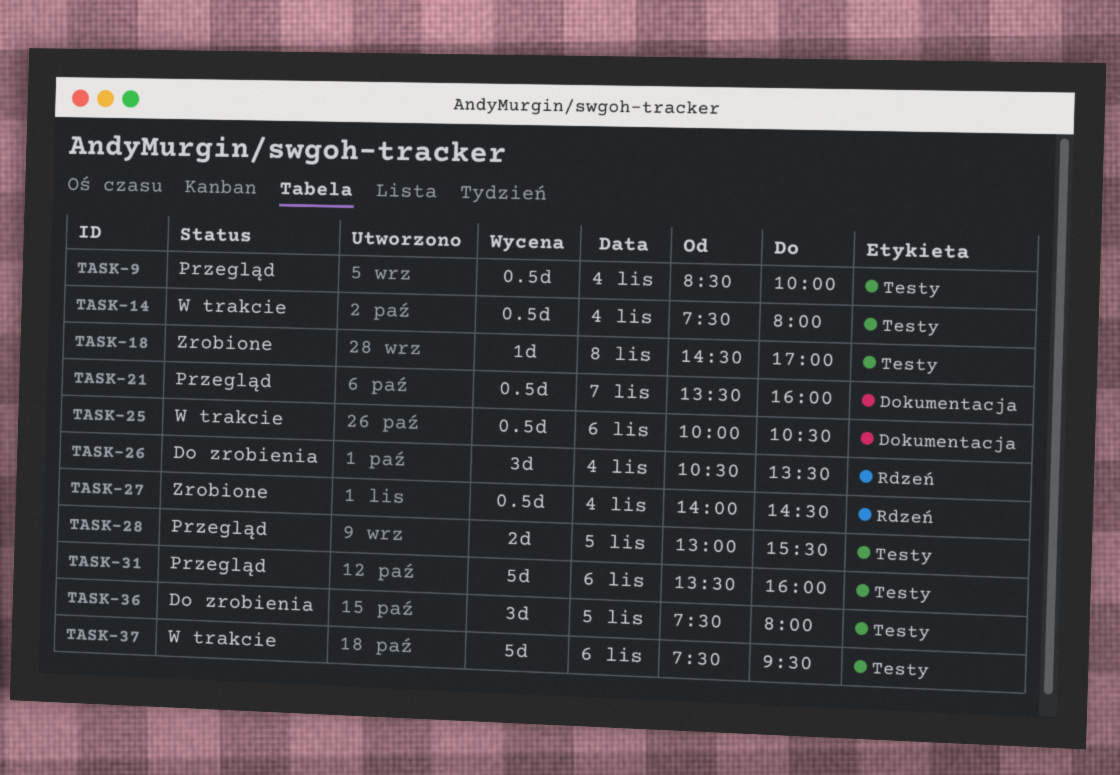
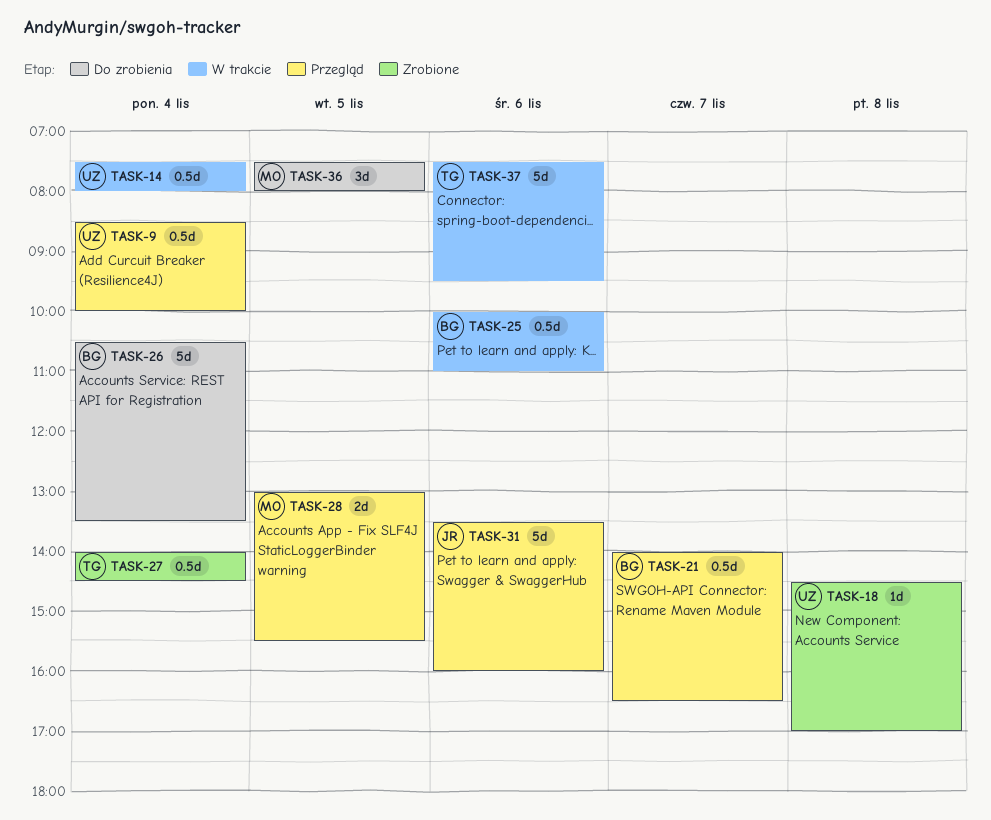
TASK-21, begins: 13:30 -> 14:00
TASK-21, ends: 16:00 -> 16:30
TASK-25, ends: 10:30 -> 11:00
TASK-26, estimate: 3d -> 5d

